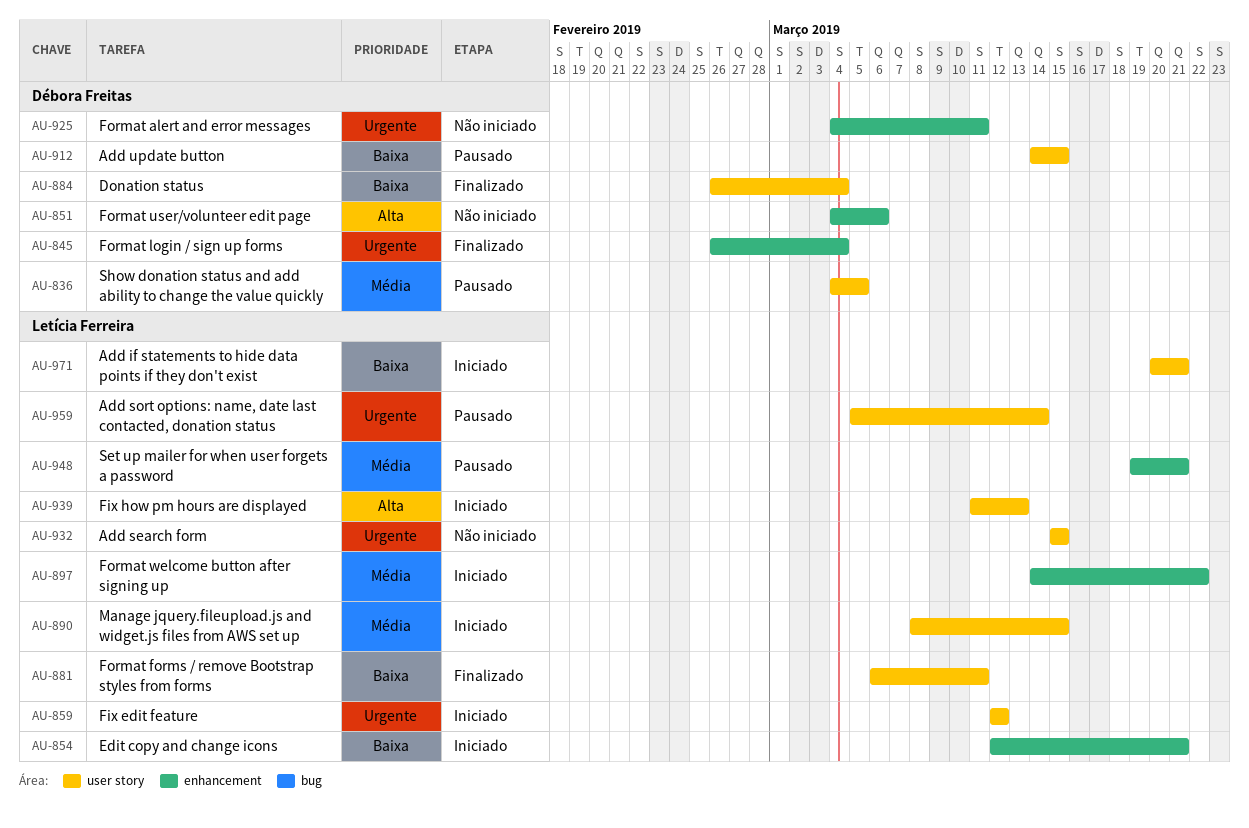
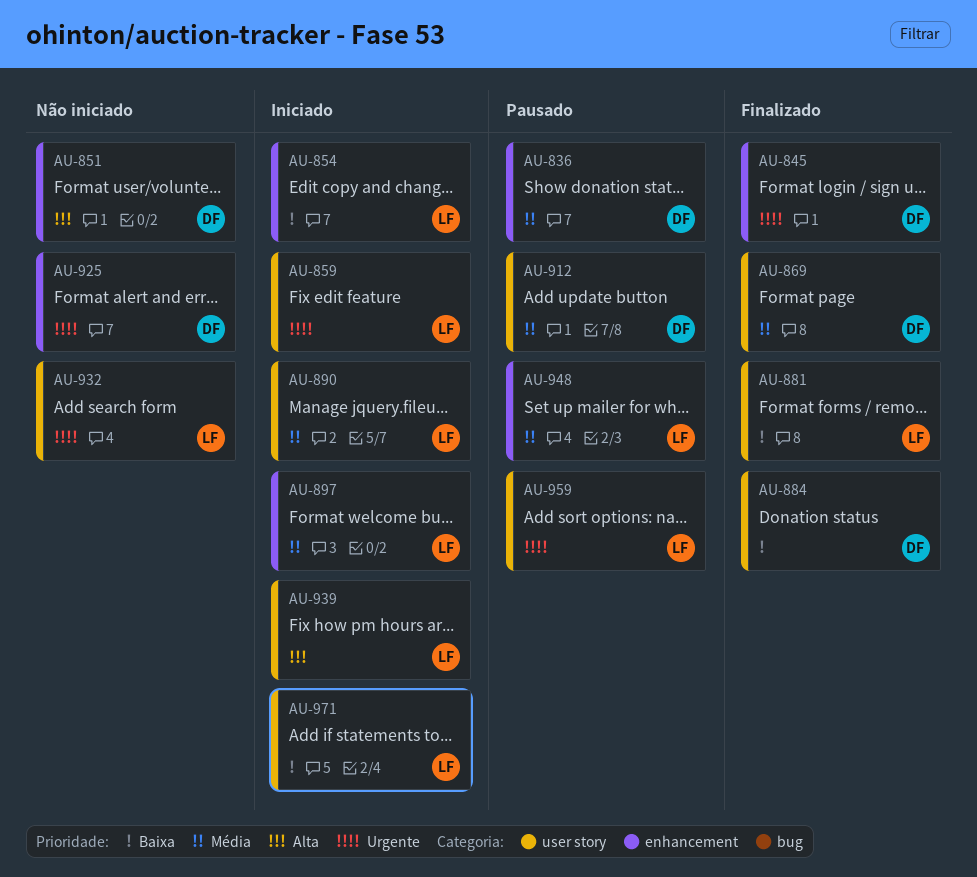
AU-836, label: user story -> enhancement
AU-869: none -> present
AU-912, priority: Baixa -> Média

